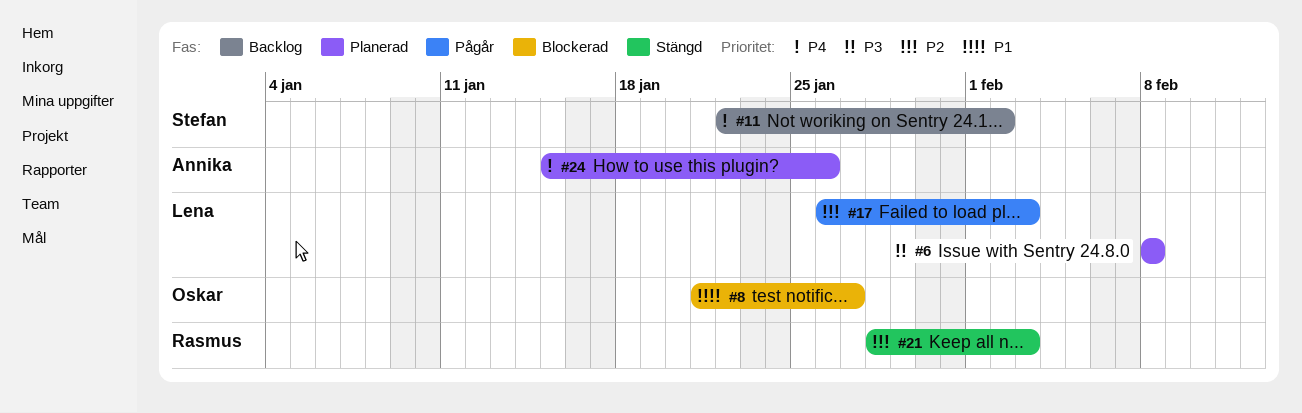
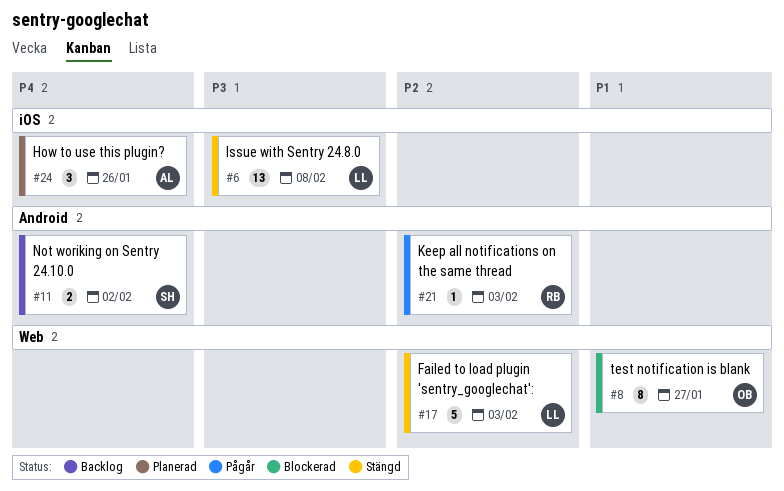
#6, status: Planerad -> Stängd
#17, status: Pågår -> Stängd
#21, status: Stängd -> Pågår

